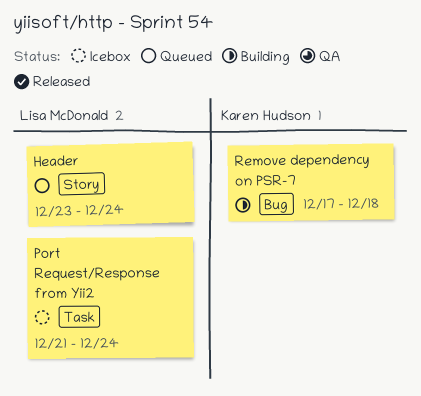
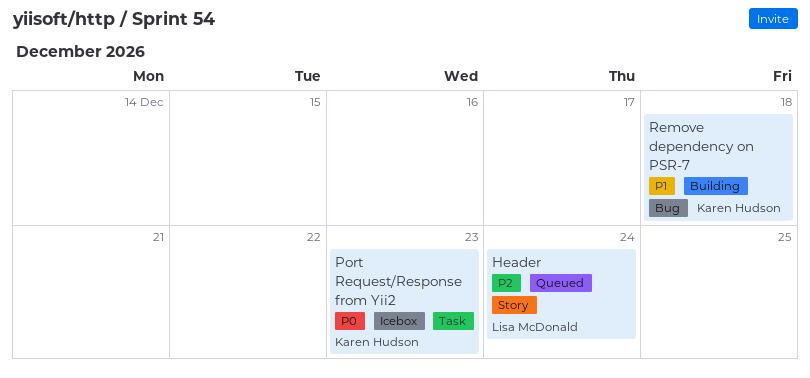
Port Request/Response from Yii2, owner: Lisa McDonald -> Karen Hudson
Port Request/Response from Yii2, due: Dec 24 -> Dec 23

